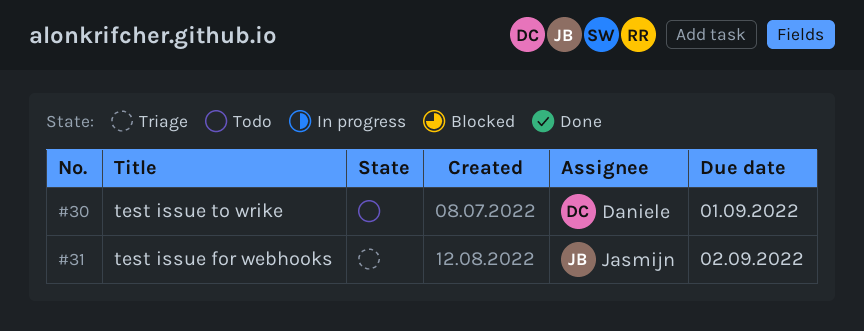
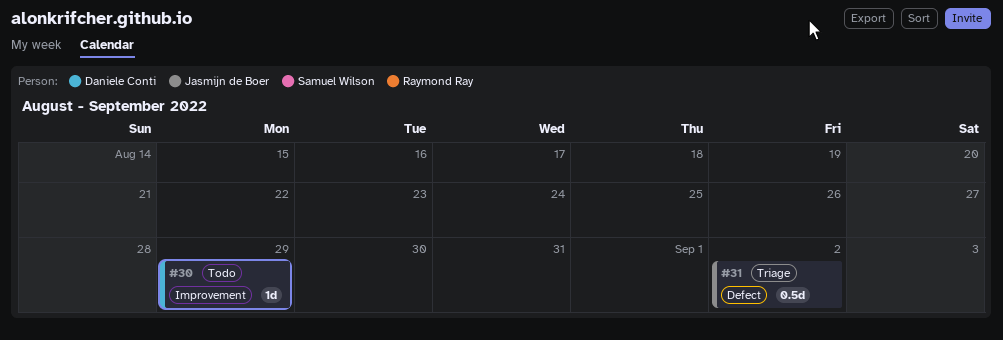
#30, due: Sep 1 -> Aug 29

